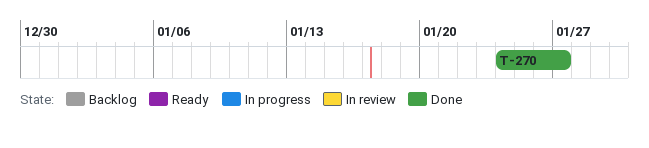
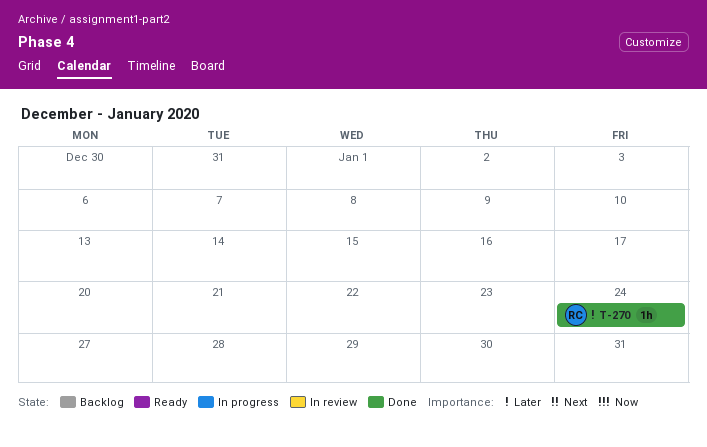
T-270, due: Jan 27 -> Jan 24

